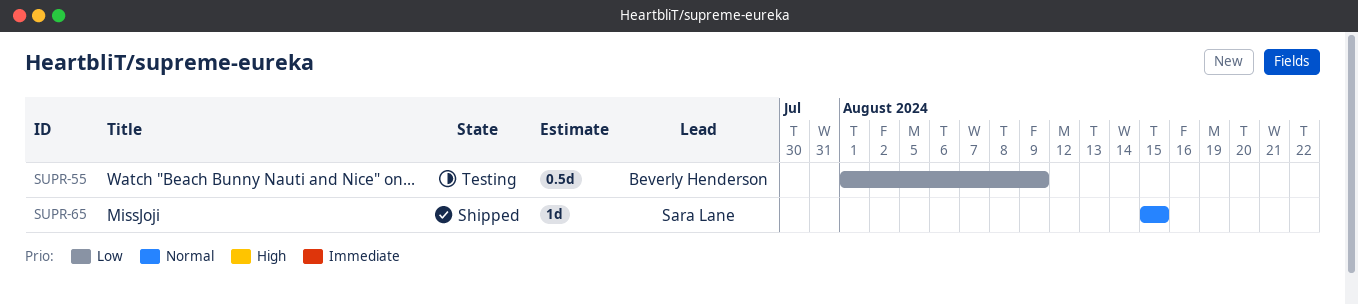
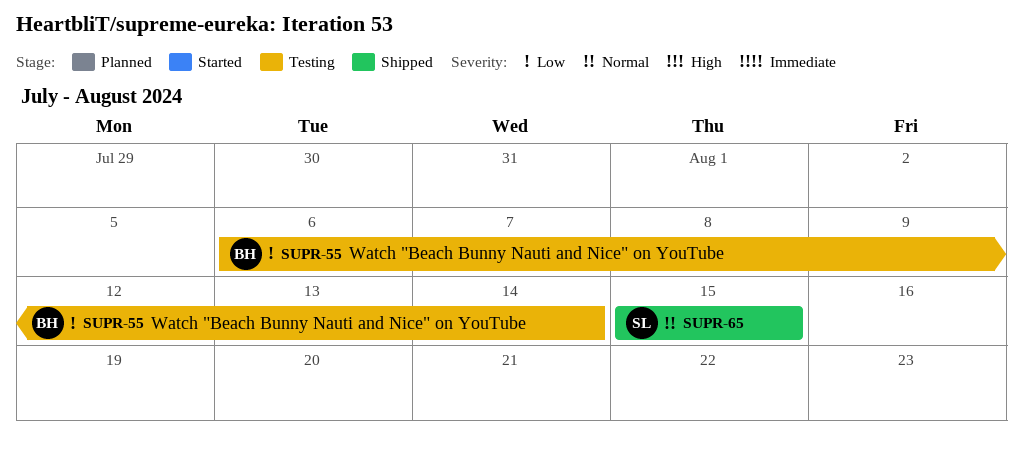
SUPR-55, start: Aug 1 -> Aug 6
SUPR-55, due: Aug 9 -> Aug 14

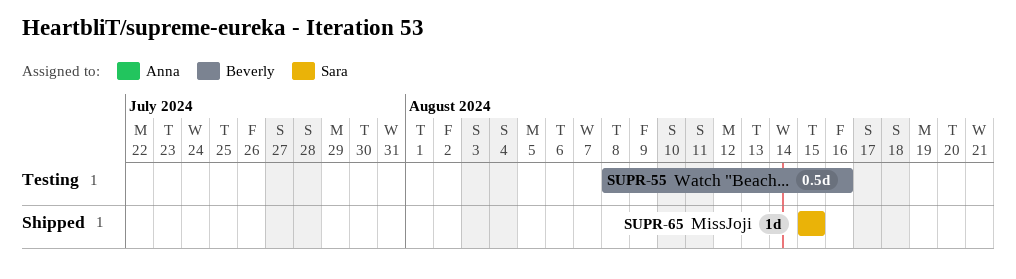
SUPR-55, start: Aug 6 -> Aug 8
SUPR-55, due: Aug 14 -> Aug 16

